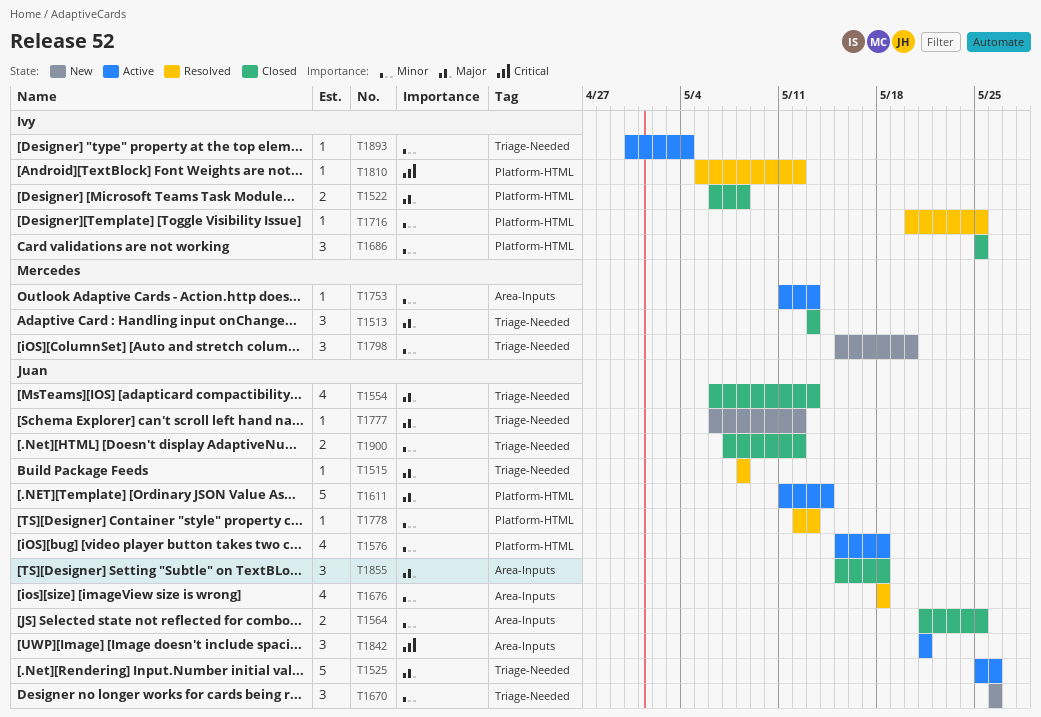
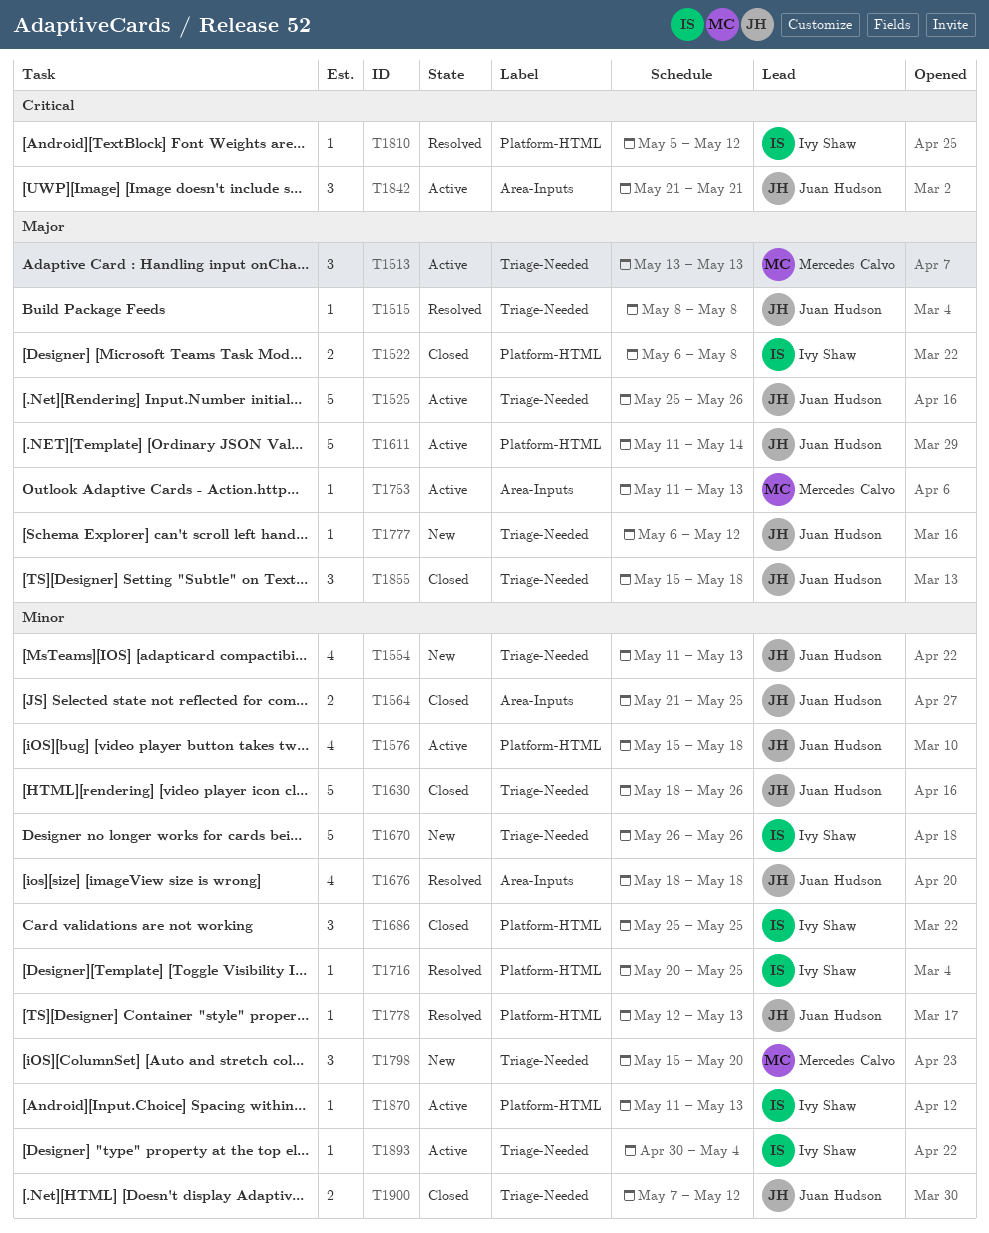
T1513, status: Closed -> Active
T1554, status: Closed -> New
T1554, priority: Major -> Minor
T1554, start: May 6 -> May 11
T1630: none -> present
T1670, owner: Juan Hudson -> Ivy Shaw
T1670, estimate: 3 -> 5
T1753, priority: Minor -> Major
T1855, label: Area-Inputs -> Triage-Needed
T1870: none -> present

